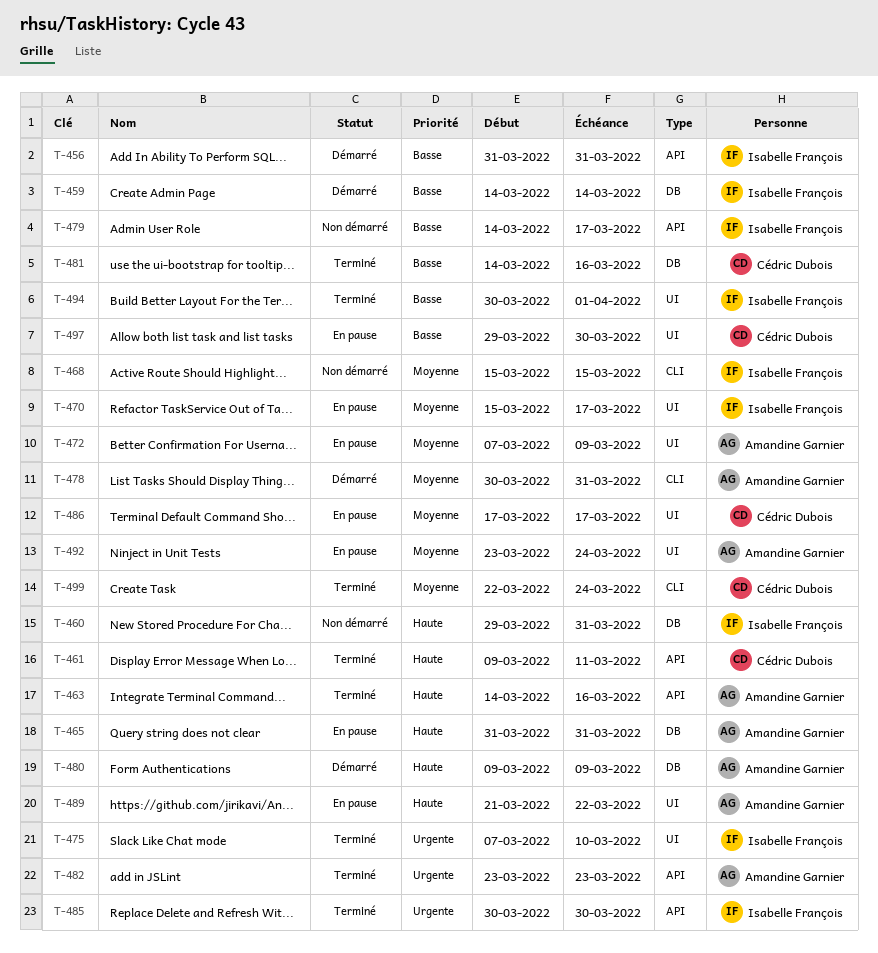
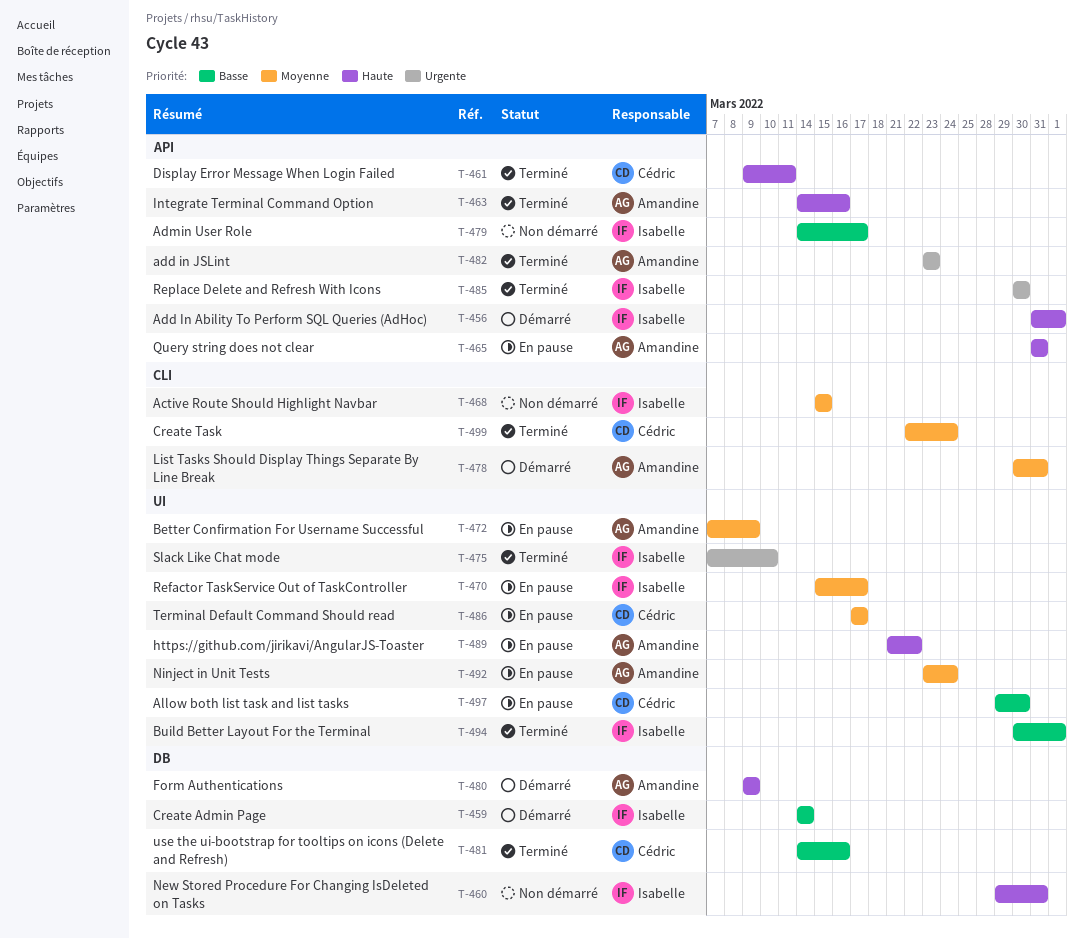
T-456, priority: Basse -> Haute
T-456, due: Mar 31 -> Apr 1
T-465, label: DB -> API

